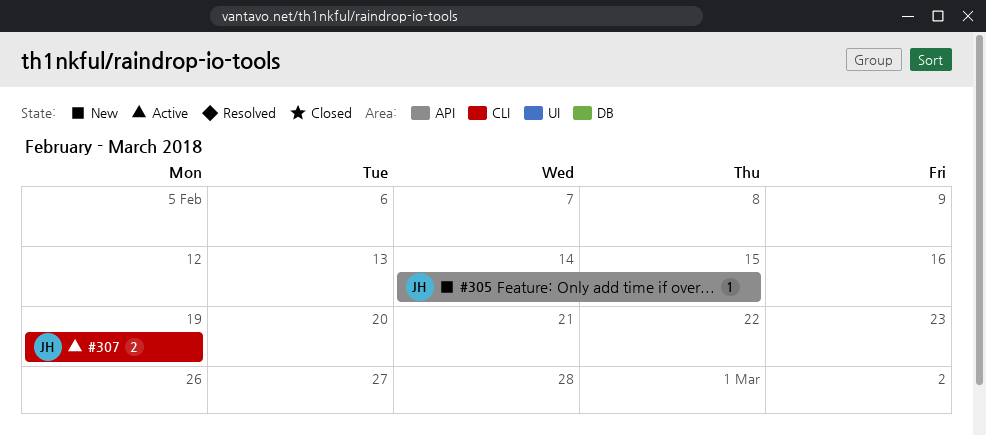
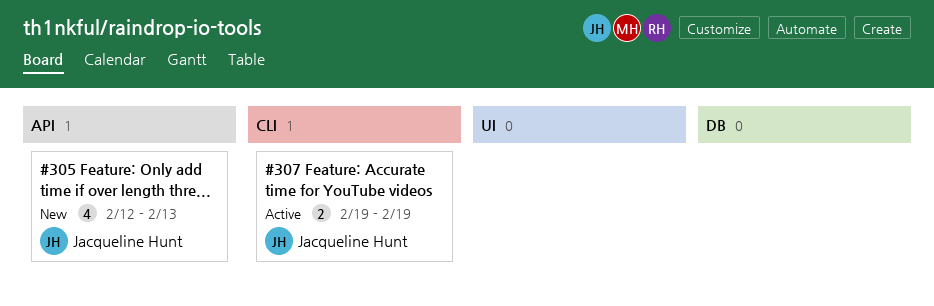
#305, estimate: 1 -> 4
#305, start: Feb 14 -> Feb 12
#305, due: Feb 15 -> Feb 13

